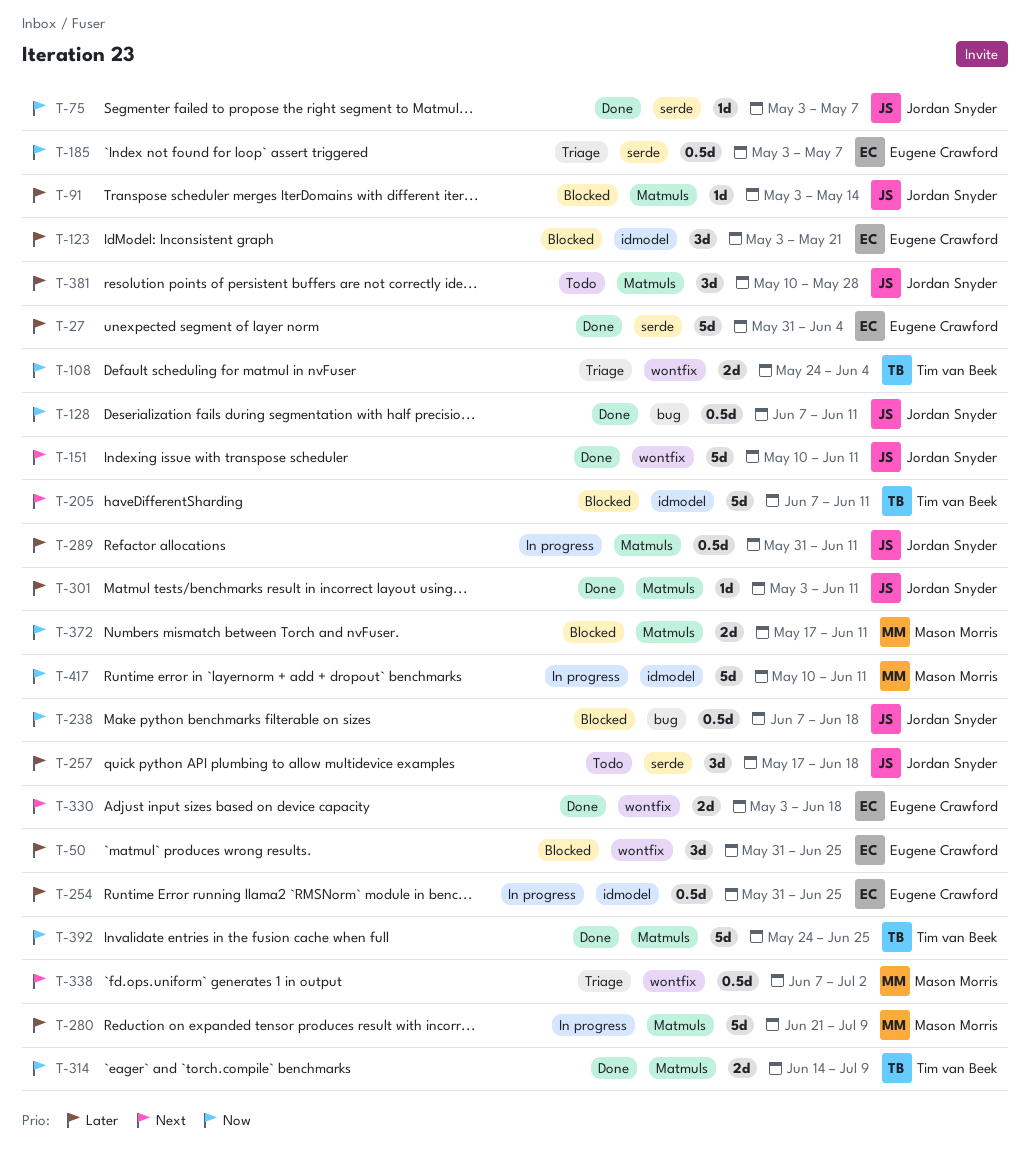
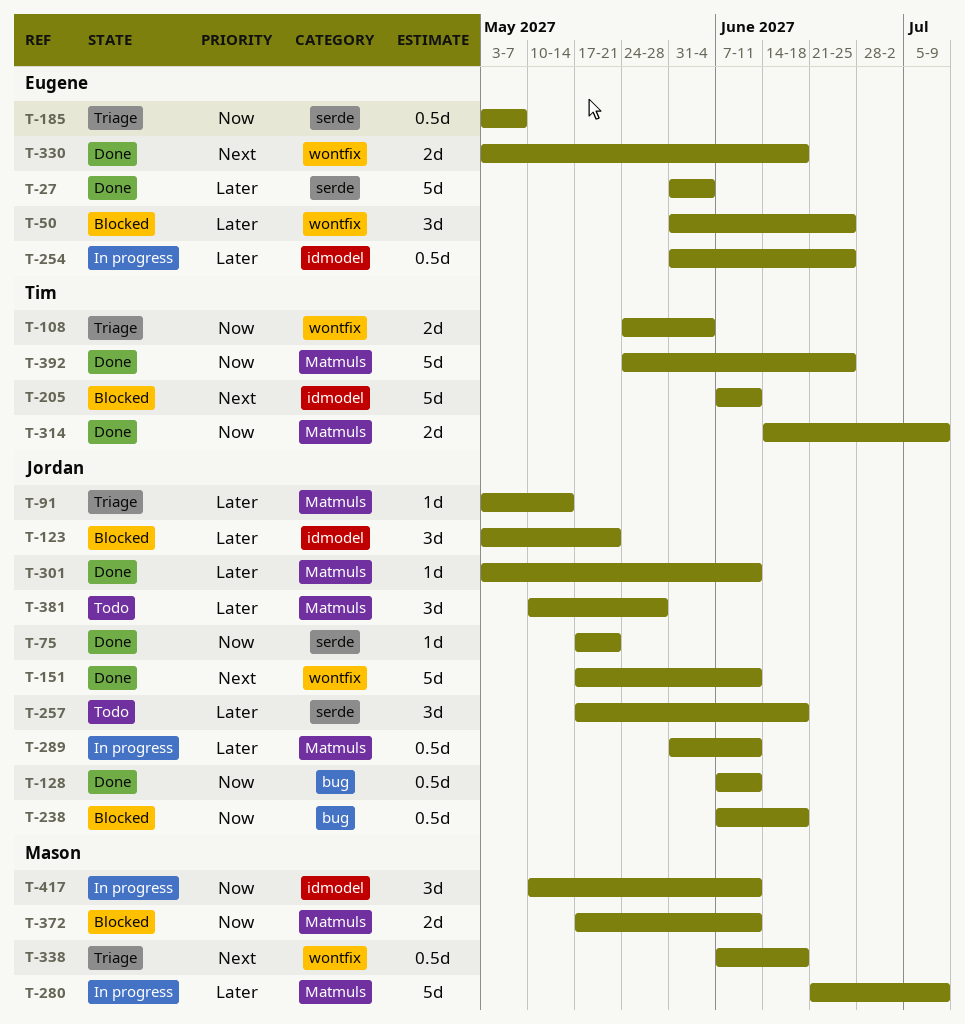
T-75, start: May 3 -> May 17
T-75, due: May 7 -> May 21
T-91, status: Blocked -> Triage
T-123, owner: Eugene Crawford -> Jordan Snyder
T-151, start: May 10 -> May 17
T-338, due: Jul 2 -> Jun 18
T-417, estimate: 5d -> 3d

